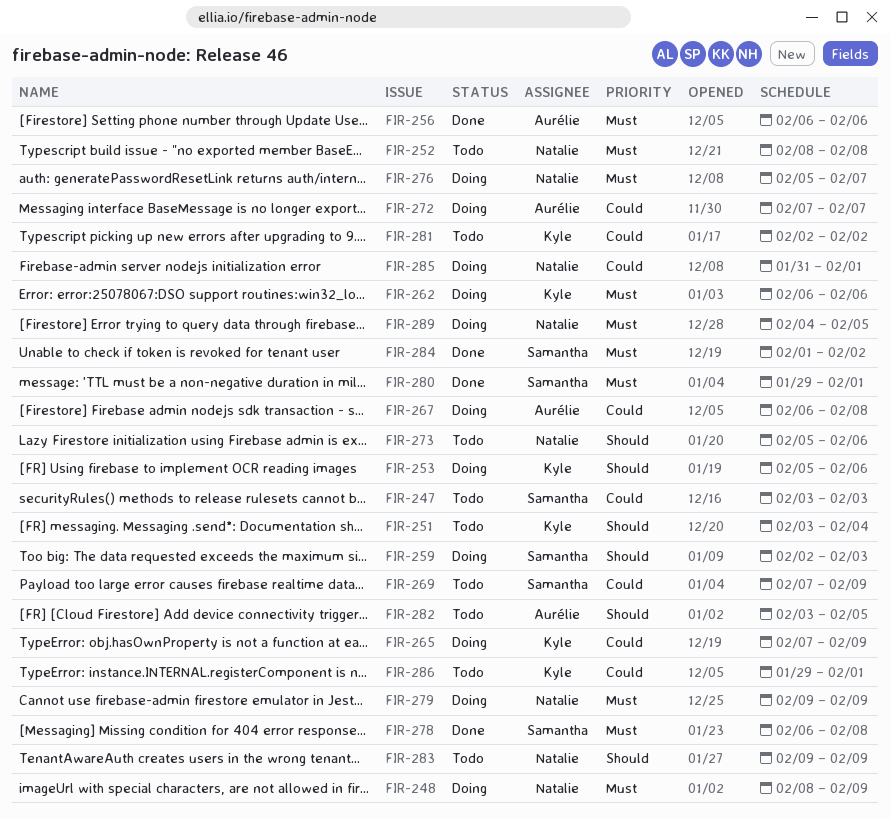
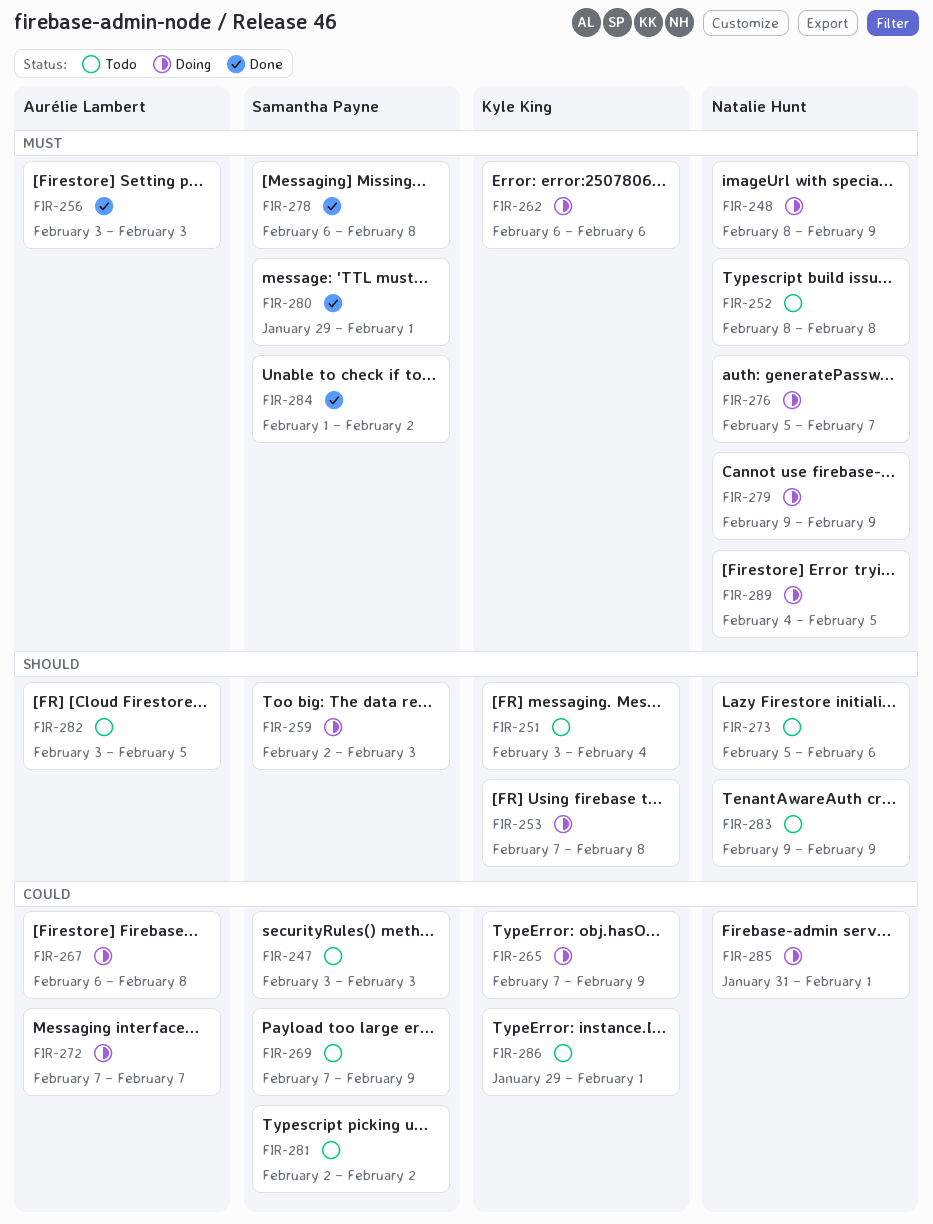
FIR-253, start: Feb 5 -> Feb 7
FIR-253, due: Feb 6 -> Feb 8
FIR-256, start: Feb 6 -> Feb 3
FIR-256, due: Feb 6 -> Feb 3
FIR-281, owner: Kyle King -> Samantha Payne

